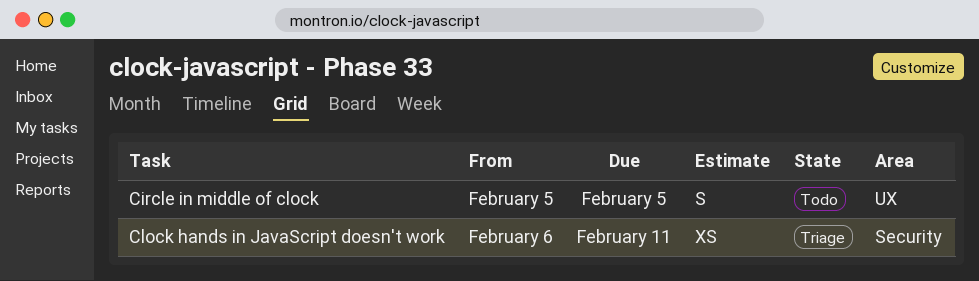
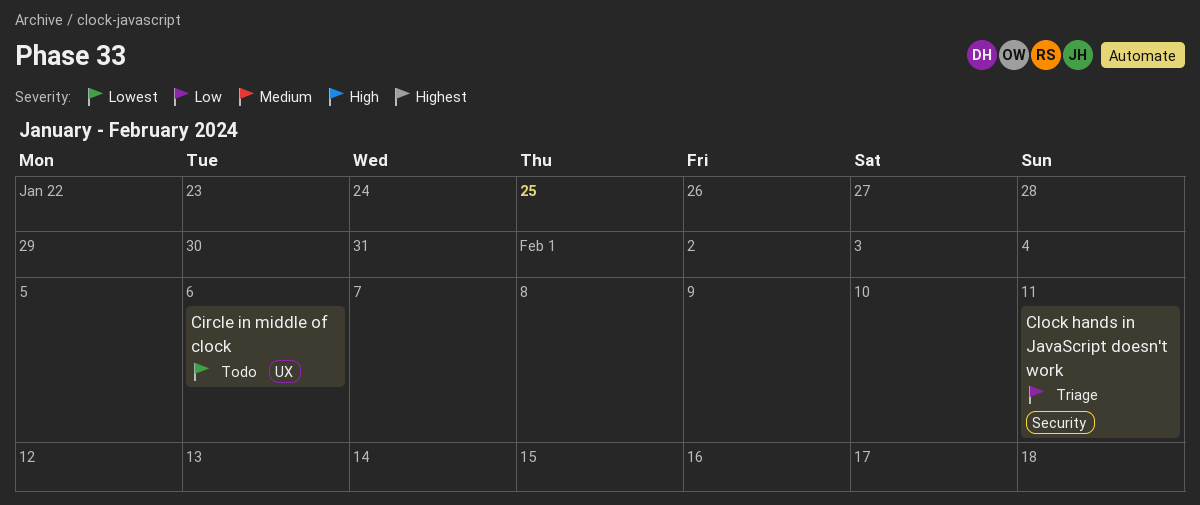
Circle in middle of clock, due: Feb 5 -> Feb 6

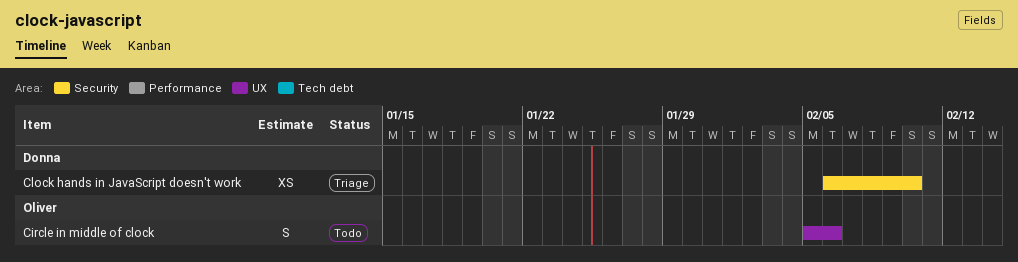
Clock hands in JavaScript doesn't work, due: Feb 11 -> Feb 10

